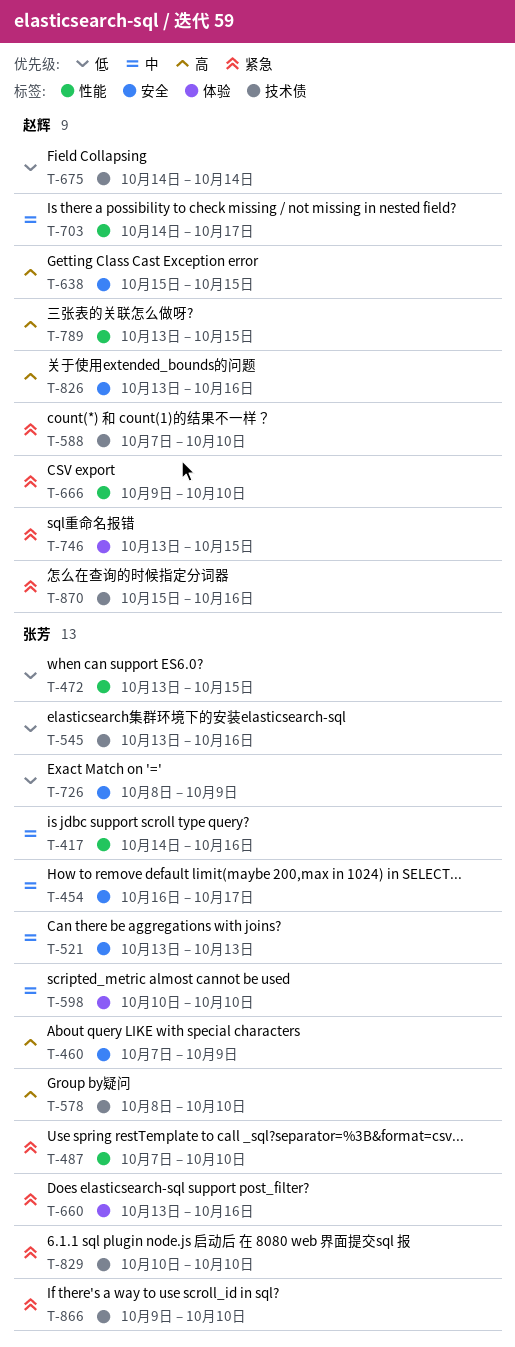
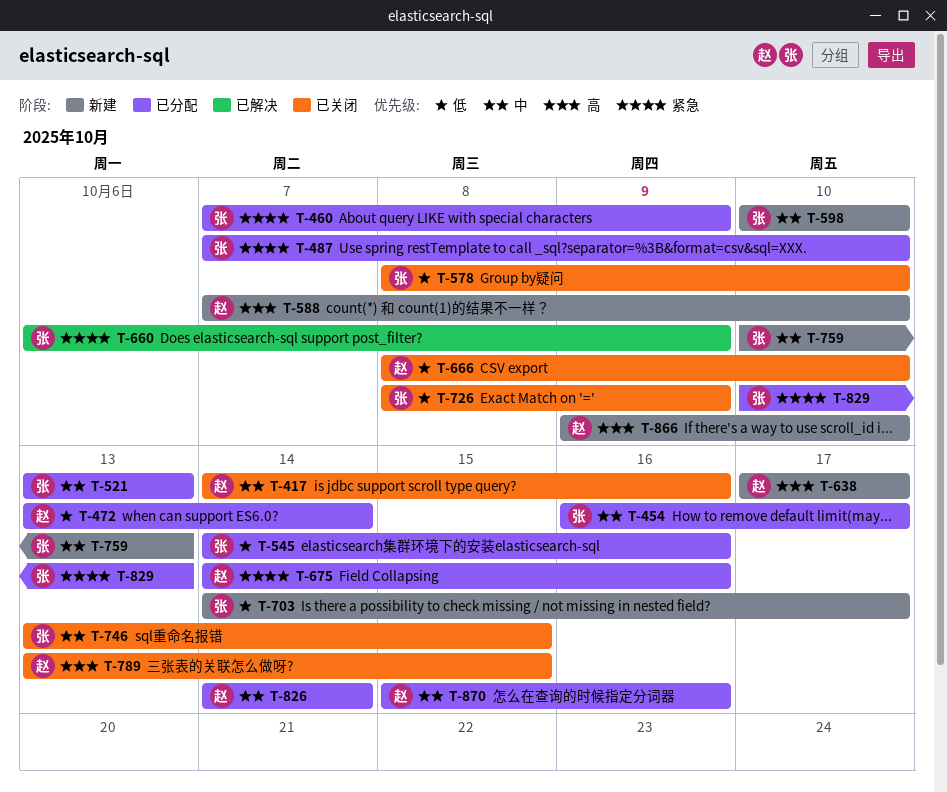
T-417, owner: 张芳 -> 赵辉
T-460, priority: 高 -> 紧急
T-472, owner: 张芳 -> 赵辉
T-472, due: Oct 15 -> Oct 14
T-545, start: Oct 13 -> Oct 14
T-578, priority: 高 -> 低
T-588, priority: 紧急 -> 高
T-638, start: Oct 15 -> Oct 17
T-638, due: Oct 15 -> Oct 17
T-660, start: Oct 13 -> Oct 6
T-660, due: Oct 16 -> Oct 9
T-666, priority: 紧急 -> 低
T-666, start: Oct 9 -> Oct 8
T-675, priority: 低 -> 紧急
T-675, due: Oct 14 -> Oct 16
T-703, owner: 赵辉 -> 张芳
T-703, priority: 中 -> 低
T-746, owner: 赵辉 -> 张芳
T-746, priority: 紧急 -> 中
T-759: none -> present
T-826, priority: 高 -> 中
T-826, start: Oct 13 -> Oct 14
T-826, due: Oct 16 -> Oct 14
T-829, due: Oct 10 -> Oct 13
T-866, owner: 张芳 -> 赵辉
T-866, priority: 紧急 -> 高
T-870, priority: 紧急 -> 中

